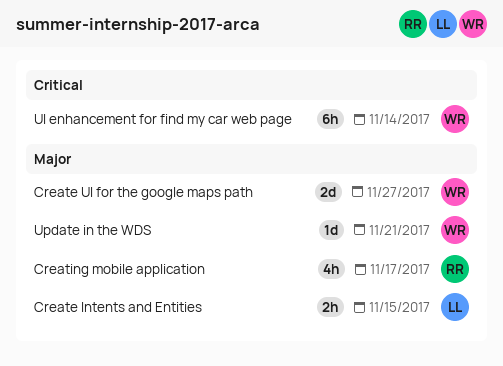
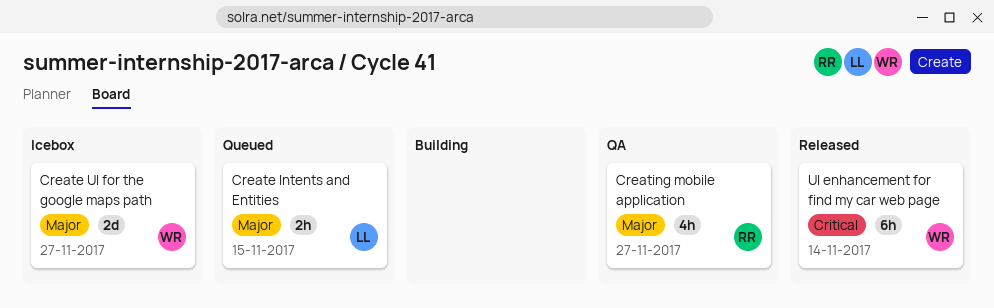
Creating mobile application, due: Nov 17 -> Nov 27
Update in the WDS: present -> none

